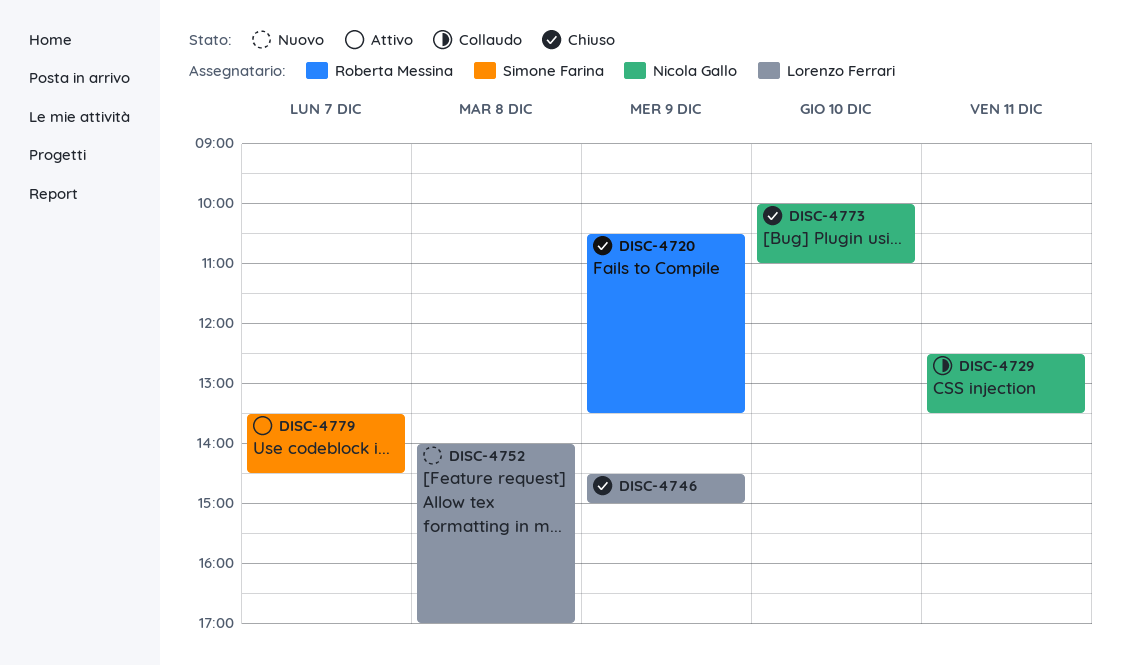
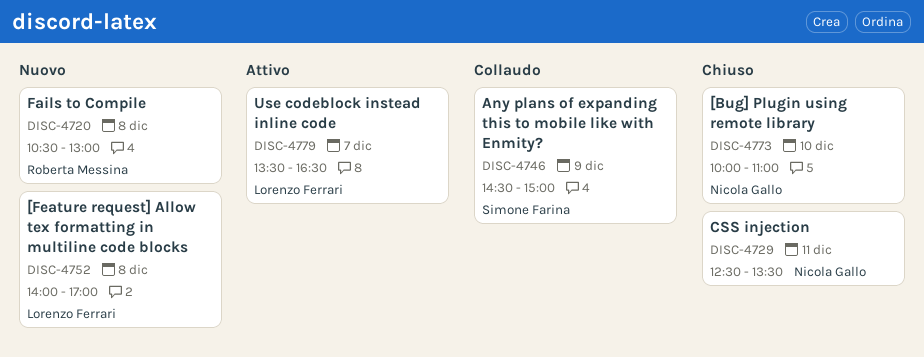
DISC-4720, status: Chiuso -> Nuovo
DISC-4720, day: Dec 9 -> Dec 8
DISC-4720, ends: 13:30 -> 13:00
DISC-4729, status: Collaudo -> Chiuso
DISC-4746, status: Chiuso -> Collaudo
DISC-4746, owner: Lorenzo Ferrari -> Simone Farina
DISC-4779, owner: Simone Farina -> Lorenzo Ferrari
DISC-4779, ends: 14:30 -> 16:30

